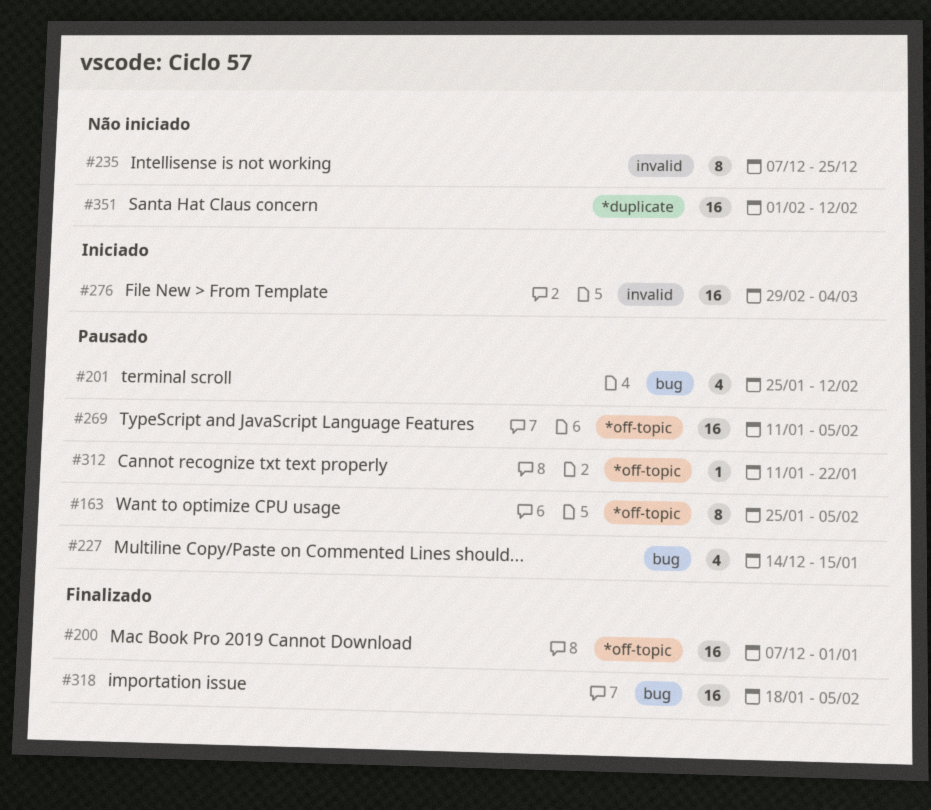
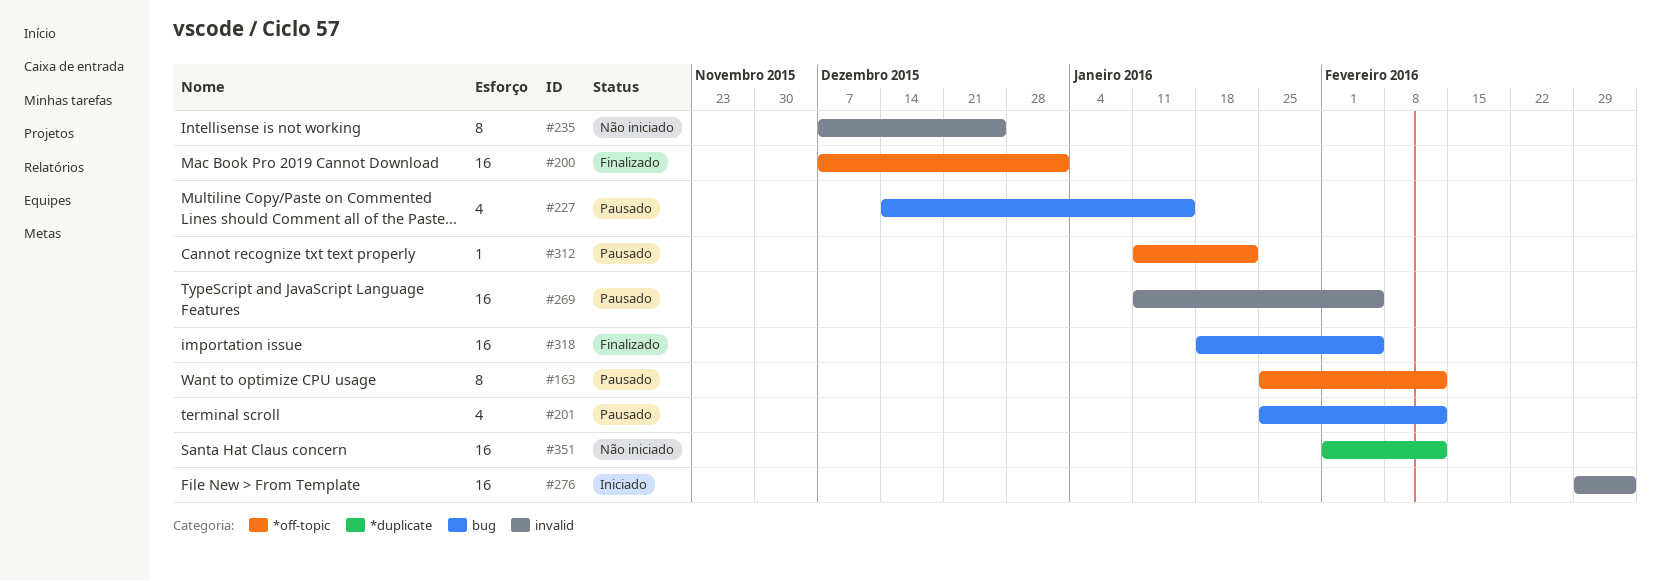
#163, due: Feb 5 -> Feb 12
#269, label: *off-topic -> invalid

